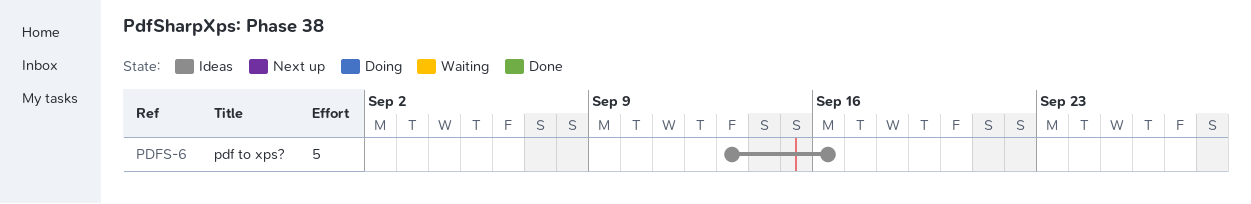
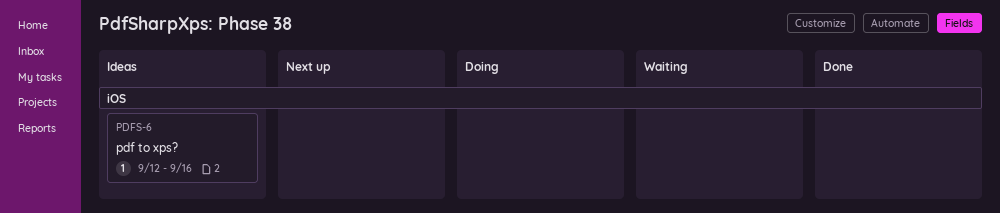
PDFS-6, estimate: 5 -> 1
PDFS-6, start: Sep 13 -> Sep 12

